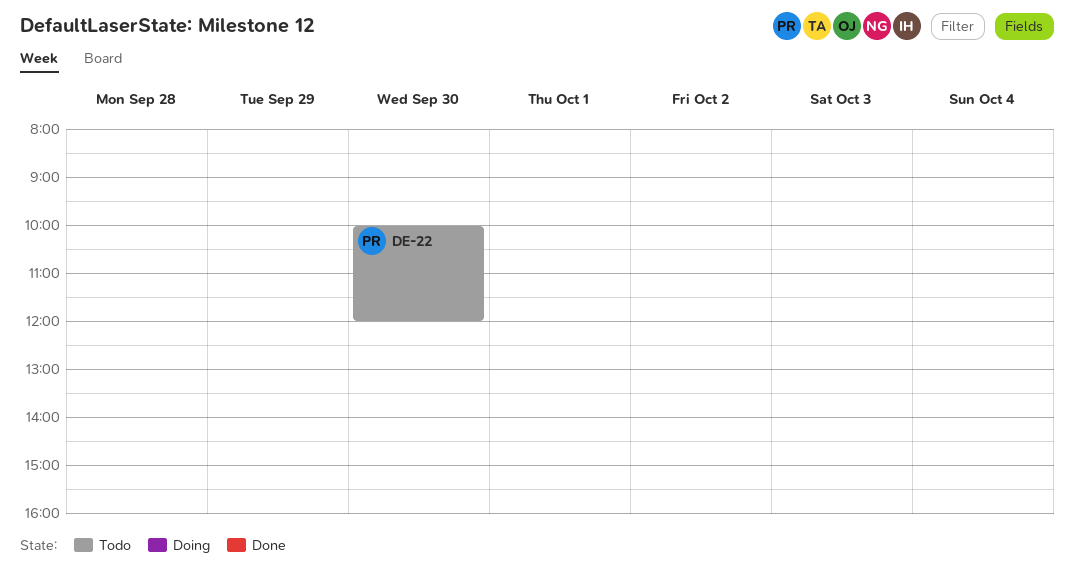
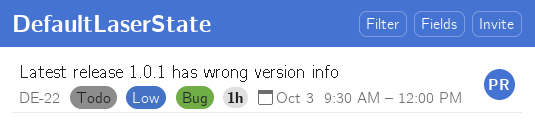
DE-22, day: Sep 30 -> Oct 3
DE-22, begins: 10:00 -> 09:30

